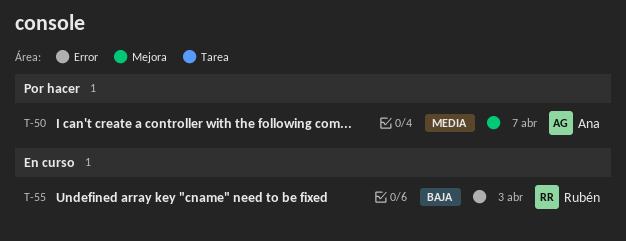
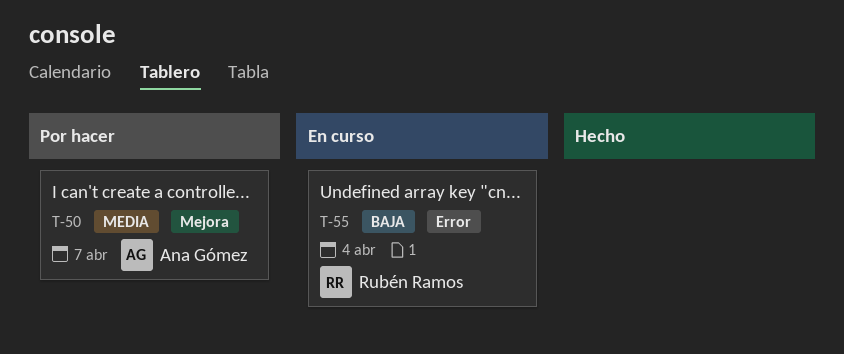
T-55, due: Apr 3 -> Apr 4

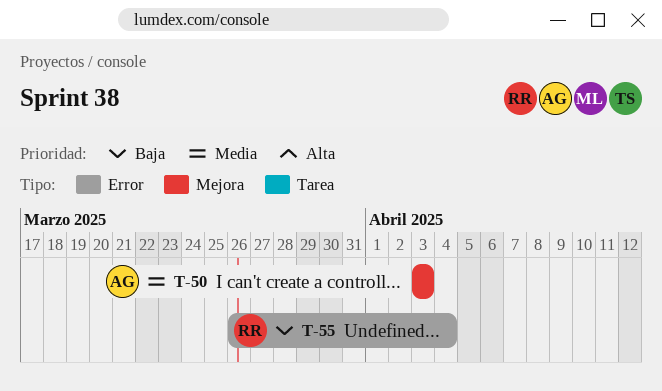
T-50, due: Apr 7 -> Apr 3

